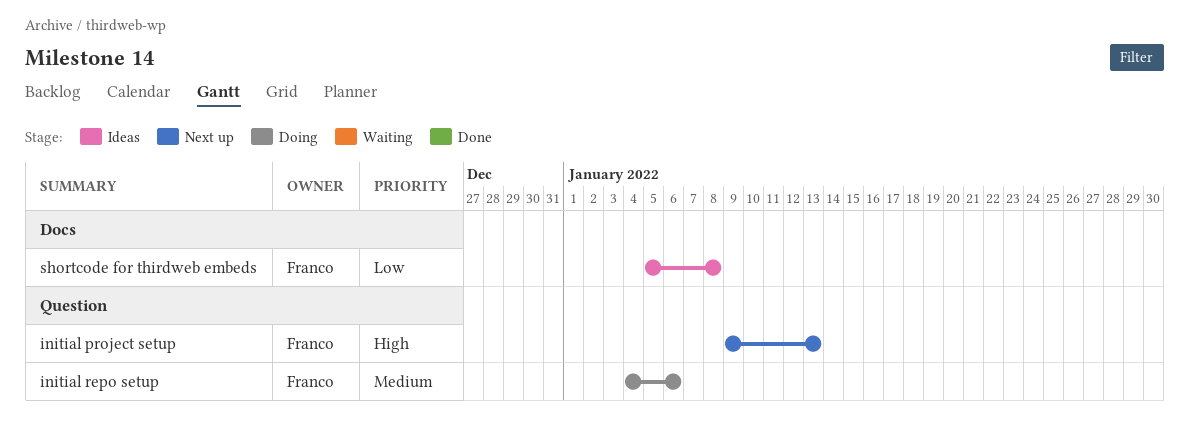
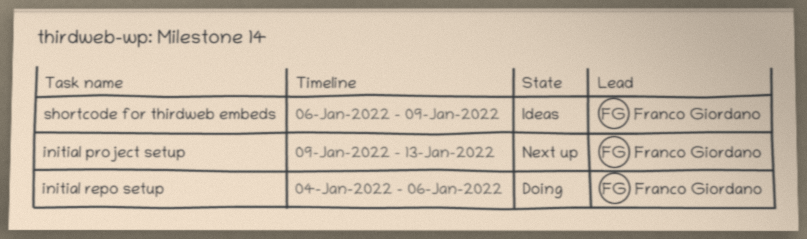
shortcode for thirdweb embeds, start: Jan 5 -> Jan 6
shortcode for thirdweb embeds, due: Jan 8 -> Jan 9

